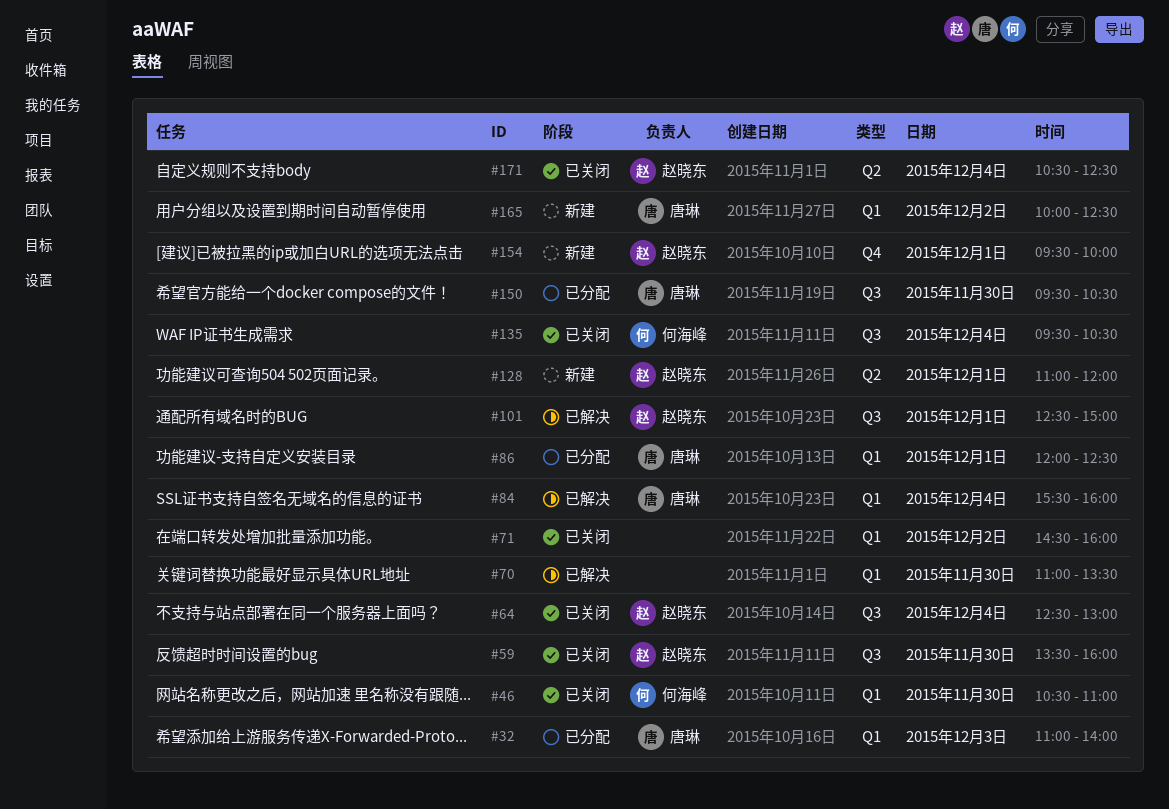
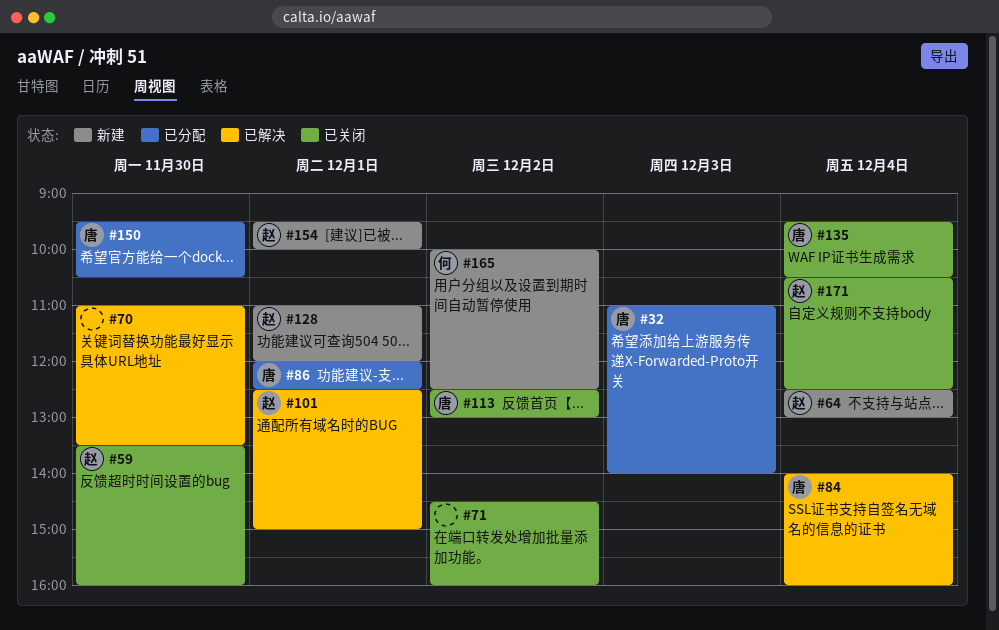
#46: present -> none
#64, status: 已关闭 -> 新建
#84, begins: 15:30 -> 14:00
#113: none -> present
#135, owner: 何海峰 -> 唐琳
#165, owner: 唐琳 -> 何海峰

